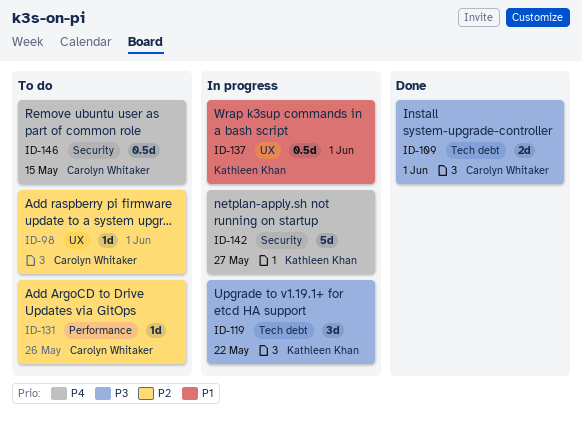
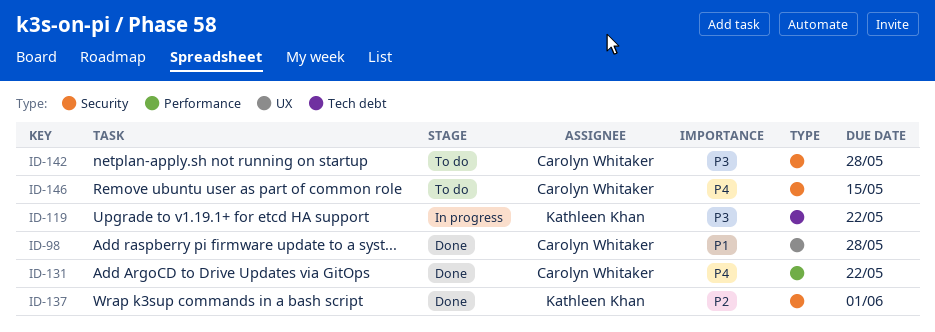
ID-98, status: To do -> Done
ID-98, priority: P2 -> P1
ID-98, due: Jun 1 -> May 28
ID-109: present -> none
ID-131, status: To do -> Done
ID-131, priority: P2 -> P4
ID-131, due: May 26 -> May 22
ID-137, status: In progress -> Done
ID-137, priority: P1 -> P2
ID-137, label: UX -> Security
ID-142, status: In progress -> To do
ID-142, owner: Kathleen Khan -> Carolyn Whitaker
ID-142, priority: P4 -> P3
ID-142, due: May 27 -> May 28

